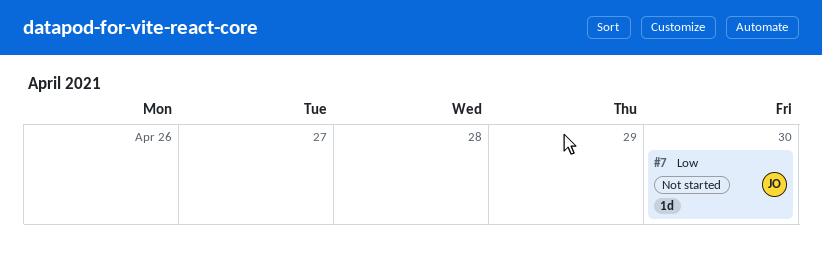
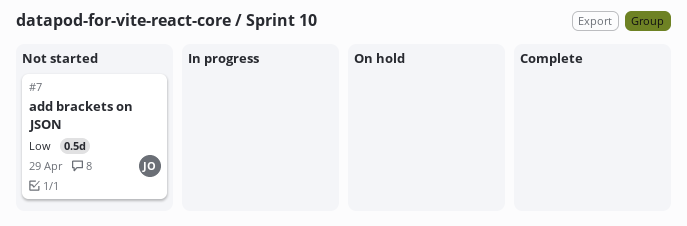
#7, estimate: 1d -> 0.5d
#7, due: Apr 30 -> Apr 29

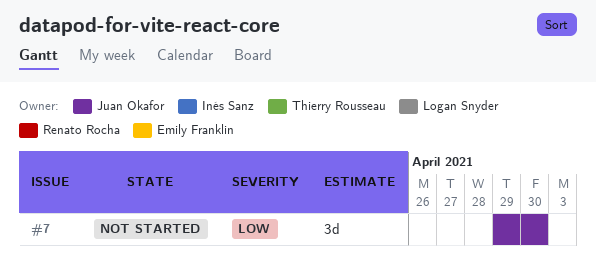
#7, estimate: 0.5d -> 3d
#7, due: Apr 29 -> Apr 30

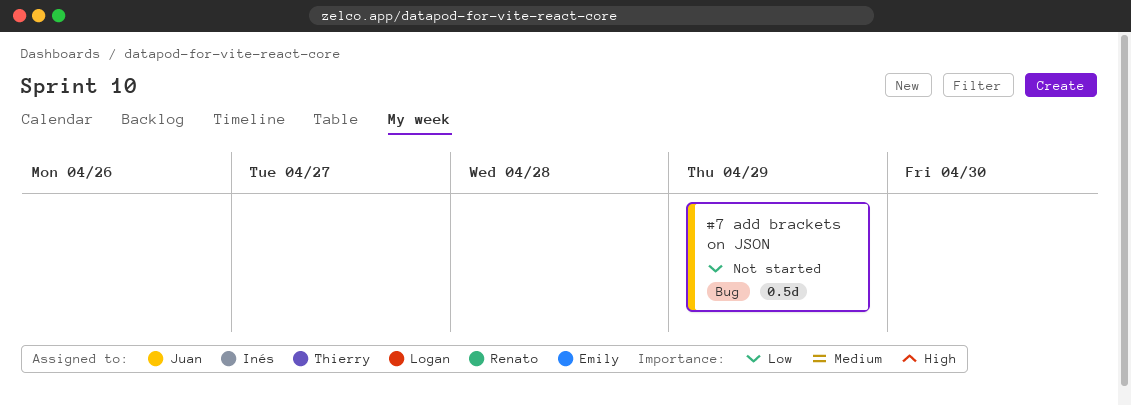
#7, estimate: 3d -> 0.5d
#7, due: Apr 30 -> Apr 29

